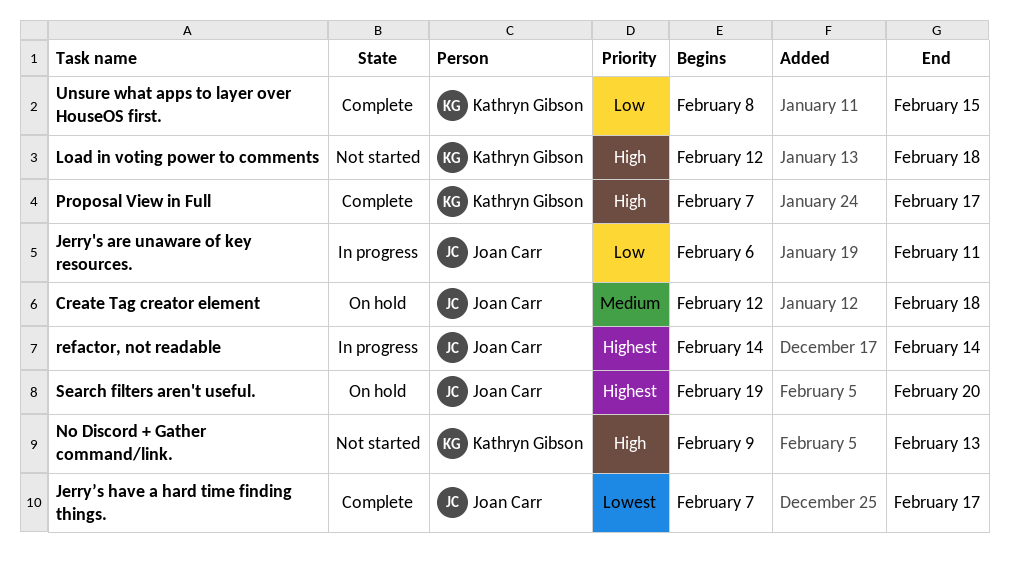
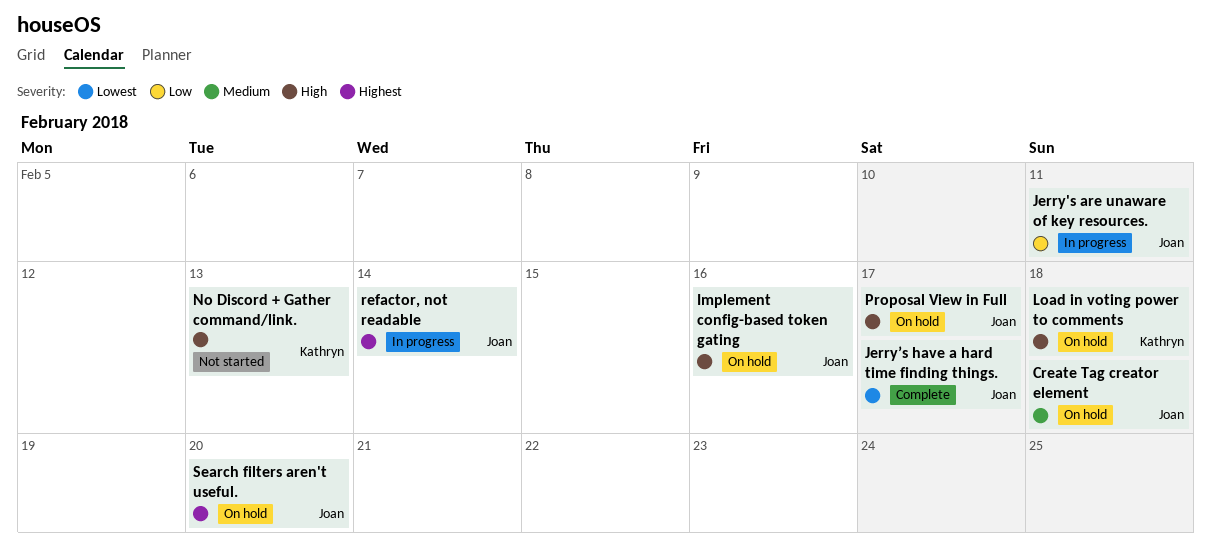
Implement config-based token gating: none -> present
Load in voting power to comments, status: Not started -> On hold
Proposal View in Full, status: Complete -> On hold
Proposal View in Full, owner: Kathryn Gibson -> Joan Carr
Unsure what apps to layer over HouseOS first.: present -> none

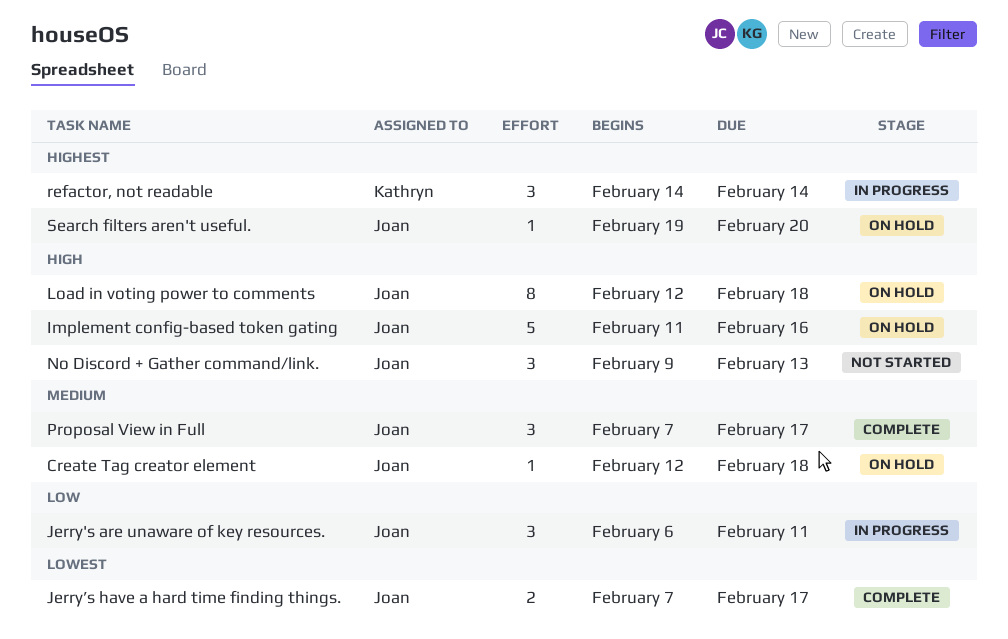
Load in voting power to comments, owner: Kathryn -> Joan
No Discord + Gather command/link., owner: Kathryn -> Joan
Proposal View in Full, status: On hold -> Complete
Proposal View in Full, priority: High -> Medium
refactor, not readable, owner: Joan -> Kathryn

